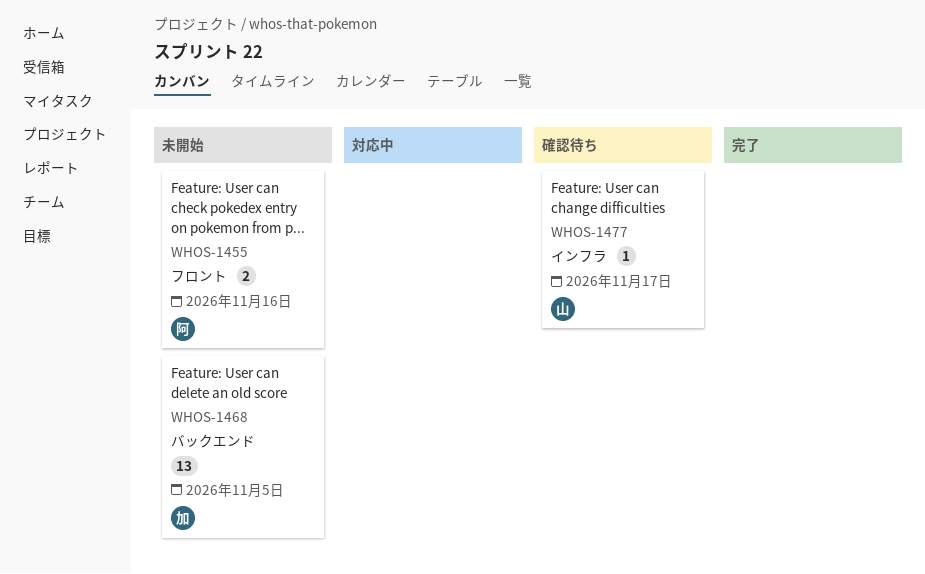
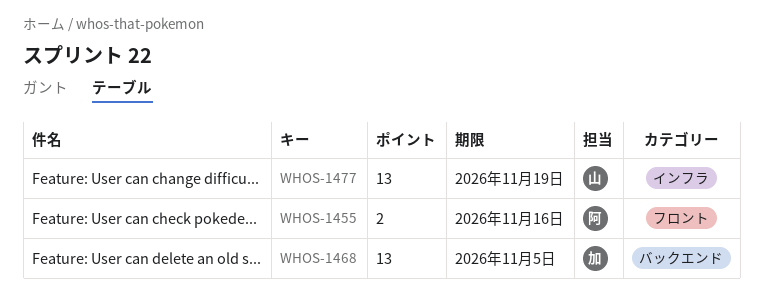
WHOS-1477, estimate: 1 -> 13
WHOS-1477, due: Nov 17 -> Nov 19

